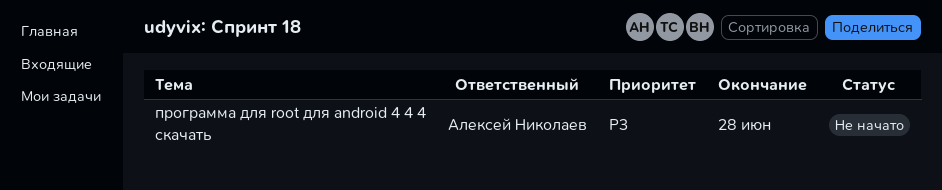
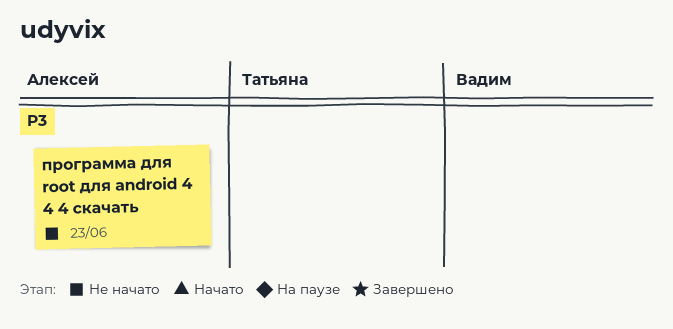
программа для root для android 4 4 4 скачать, due: Jun 28 -> Jun 23

